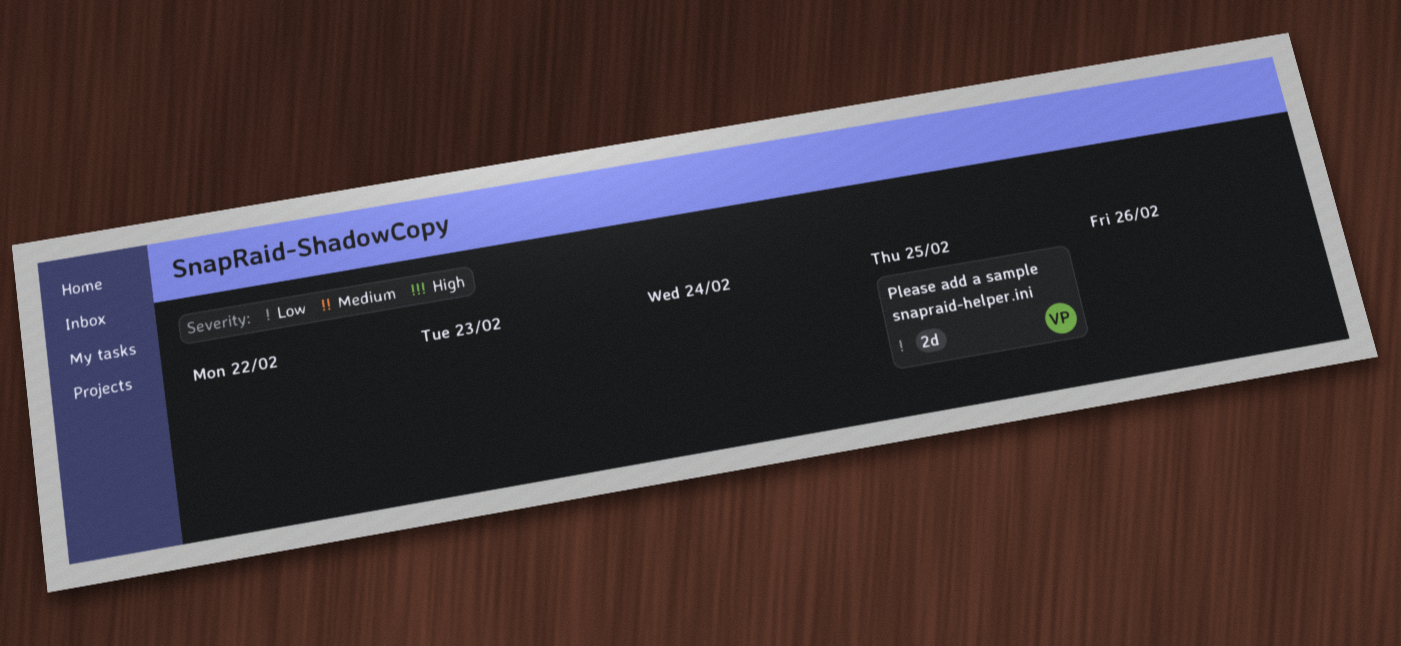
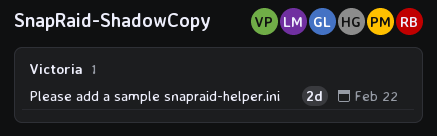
Please add a sample snapraid-helper.ini, due: Feb 25 -> Feb 22

